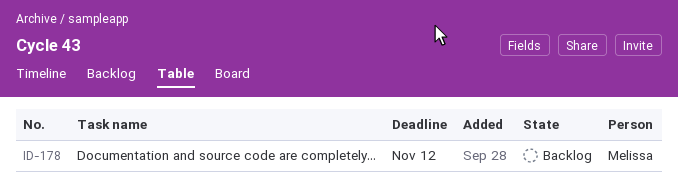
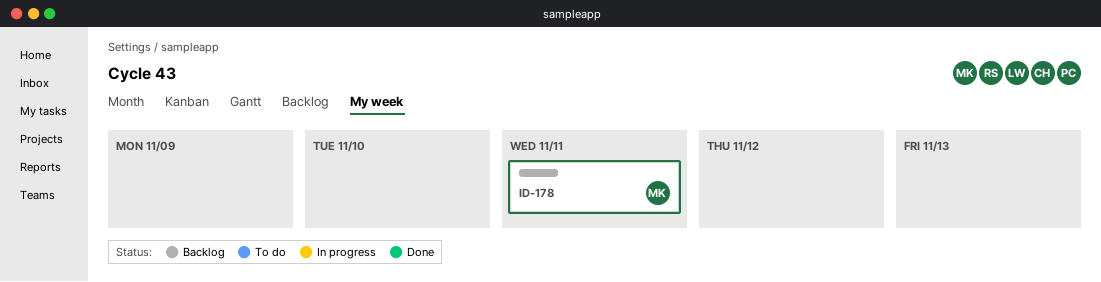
ID-178, due: Nov 12 -> Nov 11

